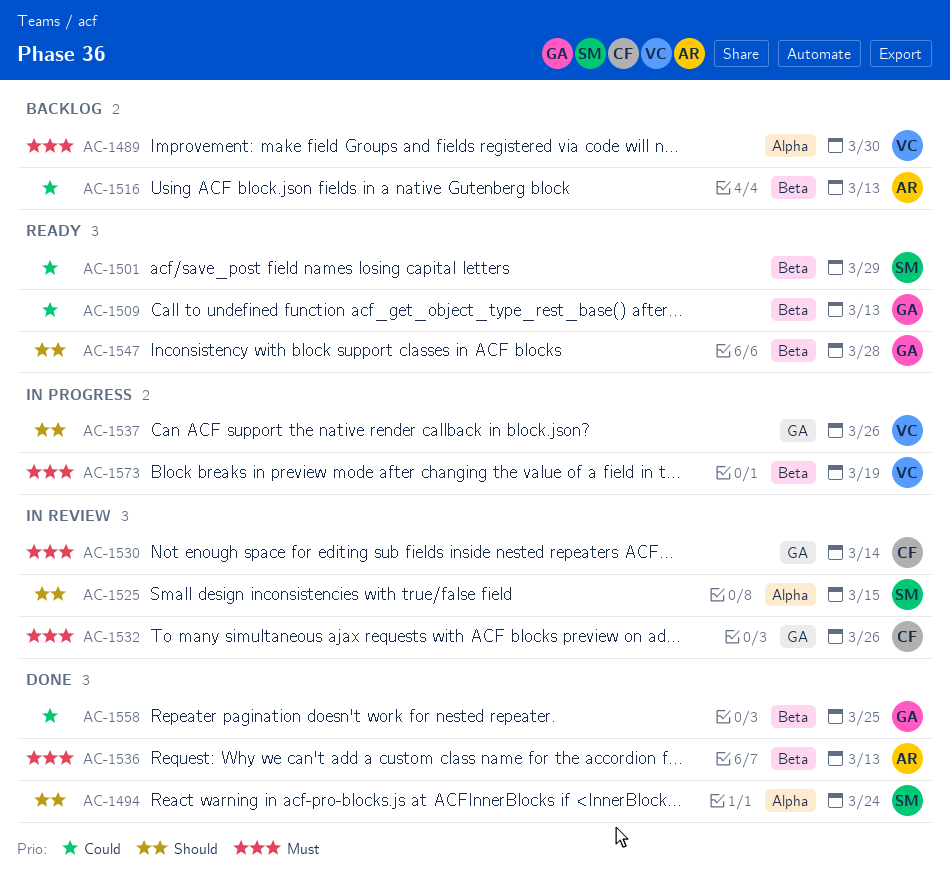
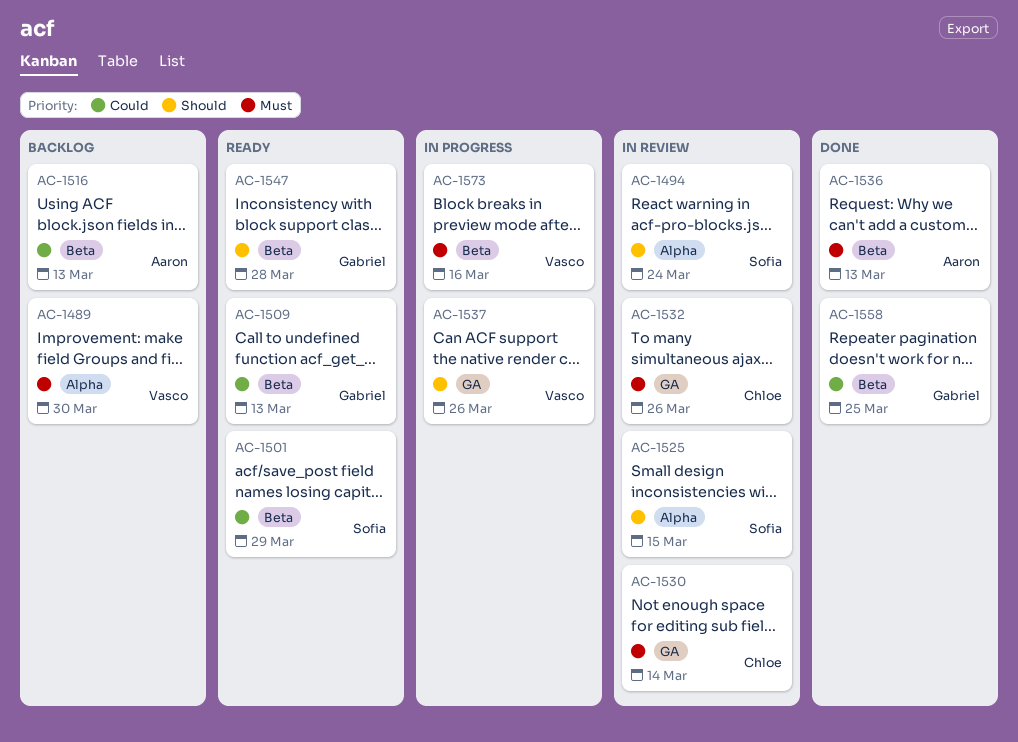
AC-1494, status: Done -> In review
AC-1573, due: Mar 19 -> Mar 16

